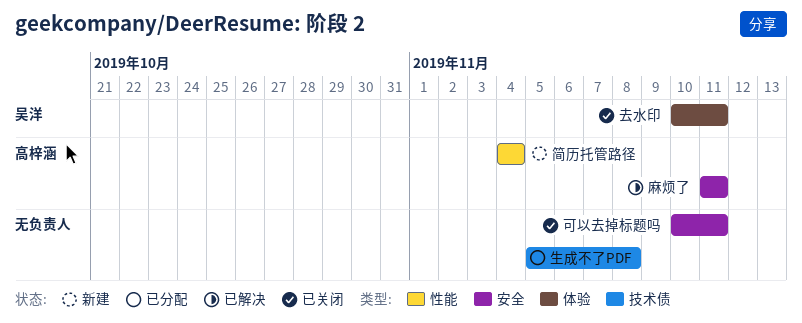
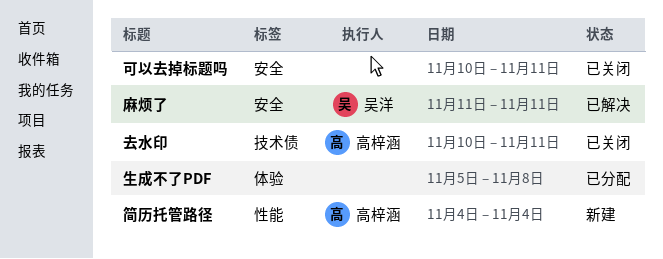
去水印, owner: 吴洋 -> 高梓涵
去水印, label: 体验 -> 技术债
生成不了PDF, label: 技术债 -> 体验
麻烦了, owner: 高梓涵 -> 吴洋

